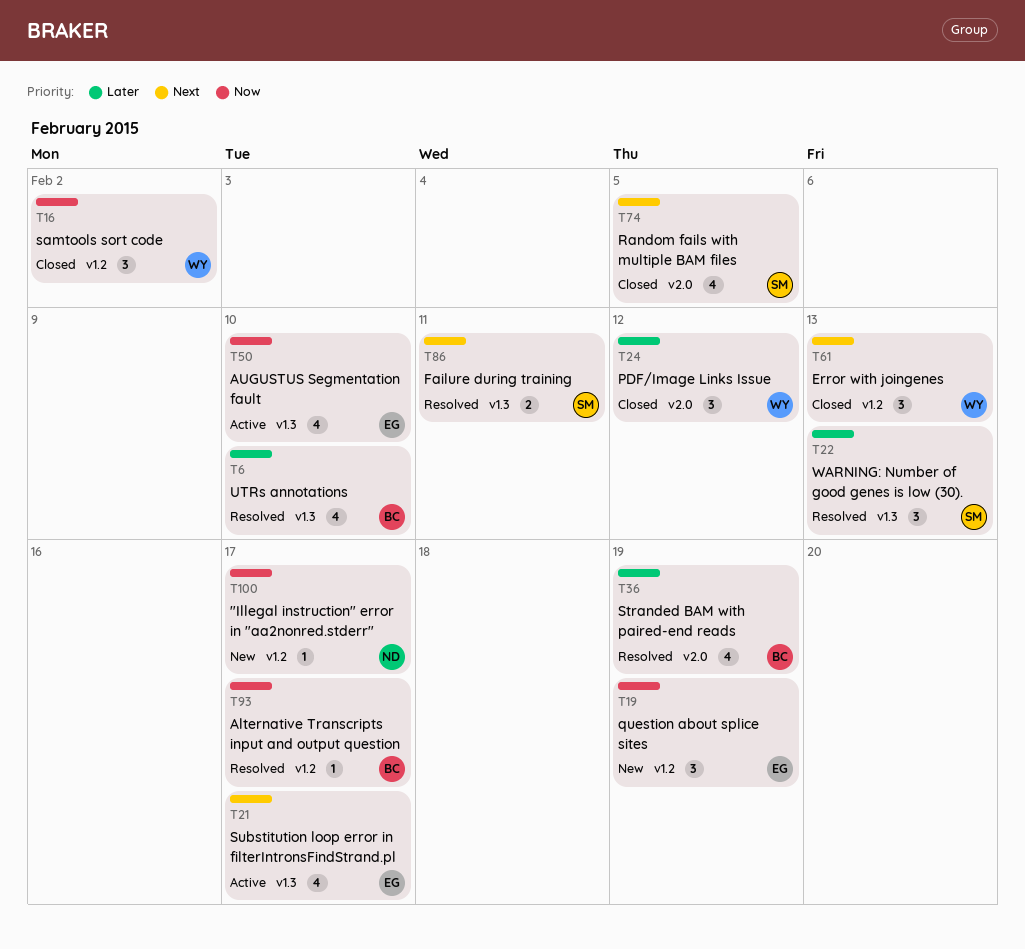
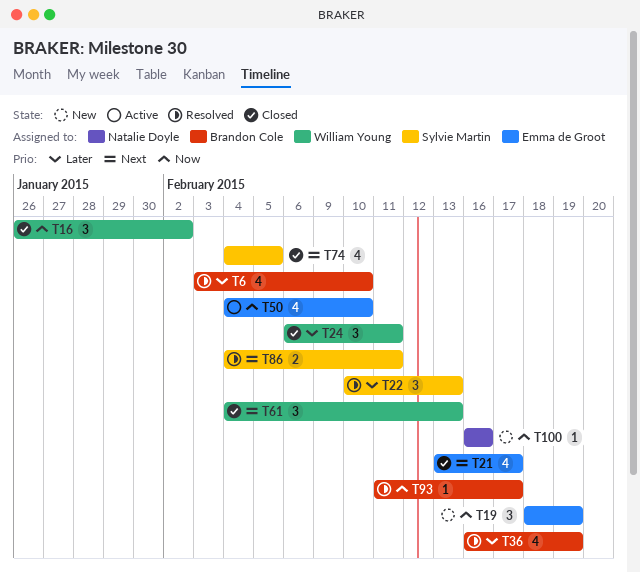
T21, status: Active -> Closed
T24, due: Feb 12 -> Feb 11
T100, due: Feb 17 -> Feb 16

